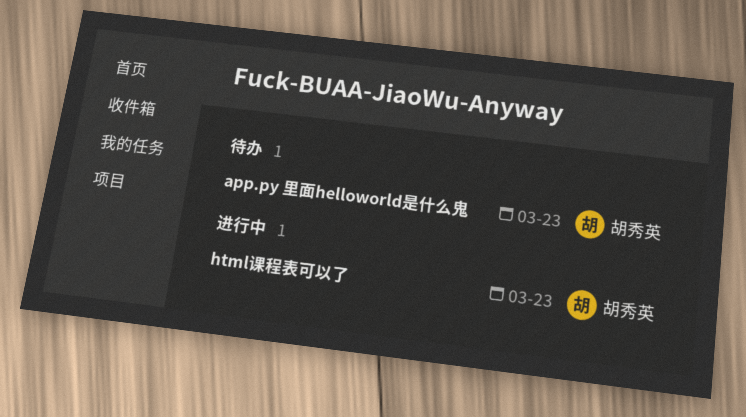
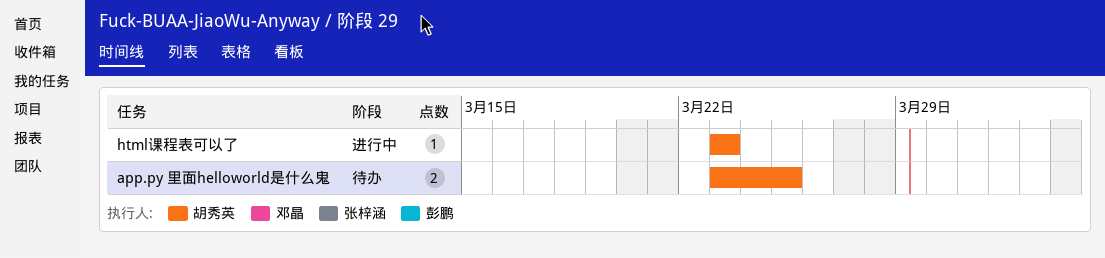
app.py 里面helloworld是什么鬼, due: Mar 23 -> Mar 25

